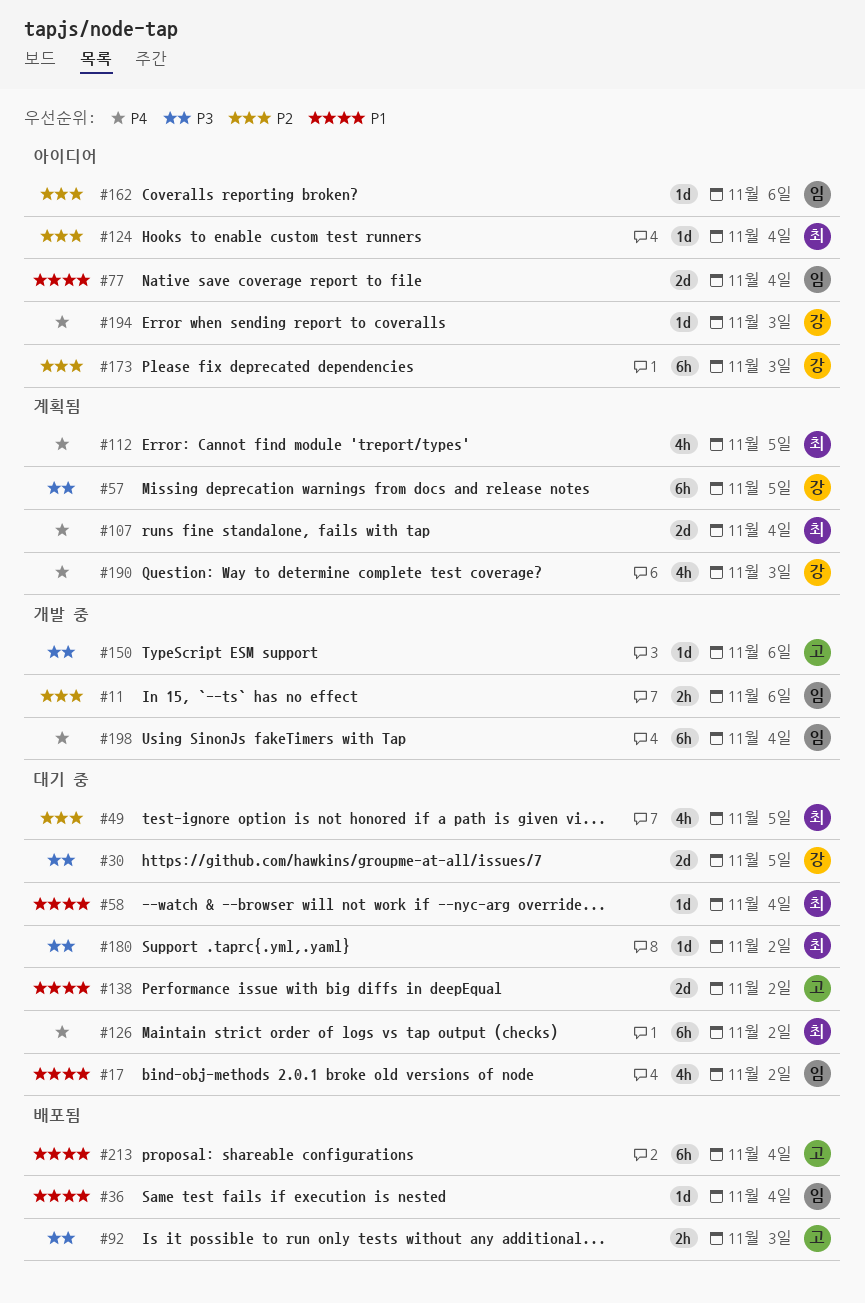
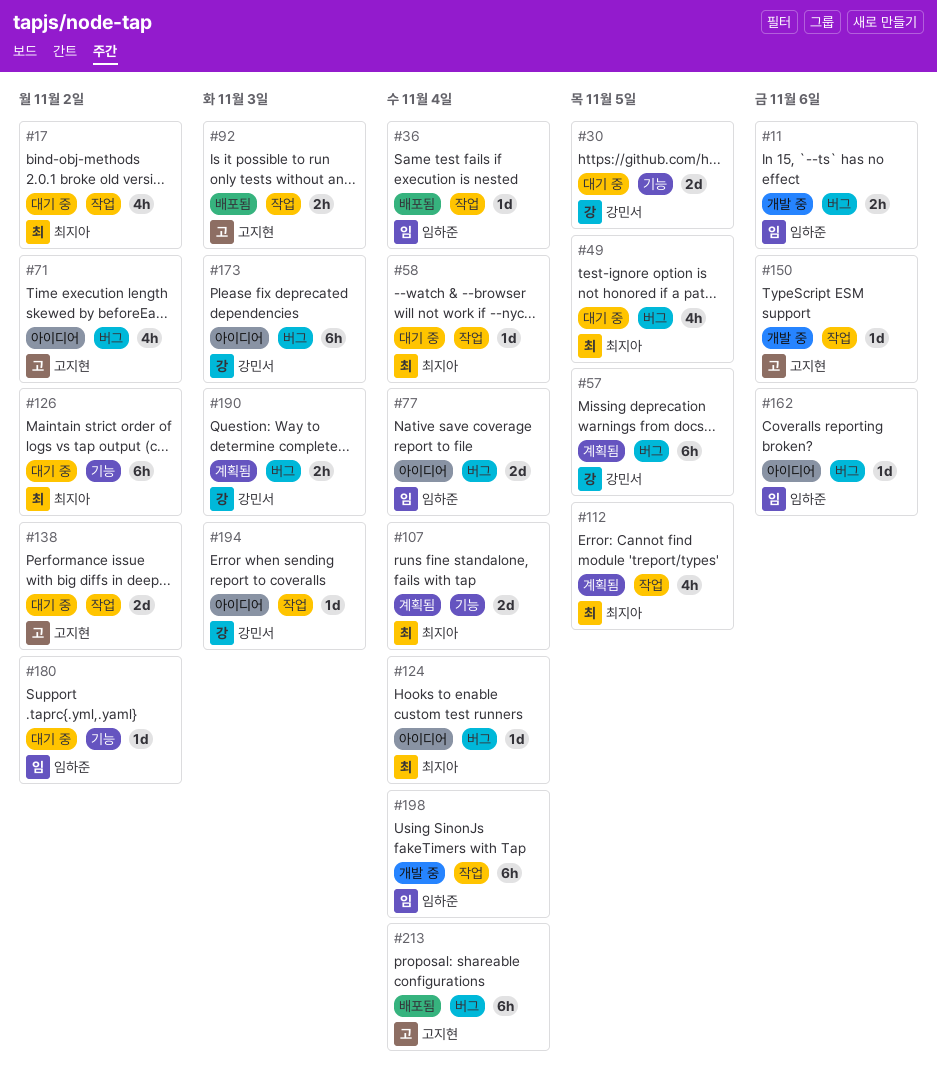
#17, owner: 임하준 -> 최지아
#71: none -> present
#180, owner: 최지아 -> 임하준
#190, estimate: 4h -> 2h

